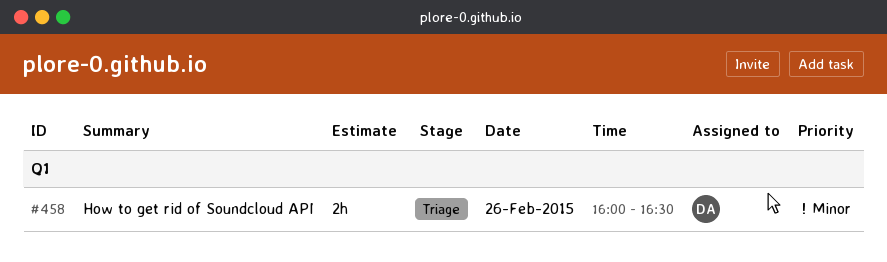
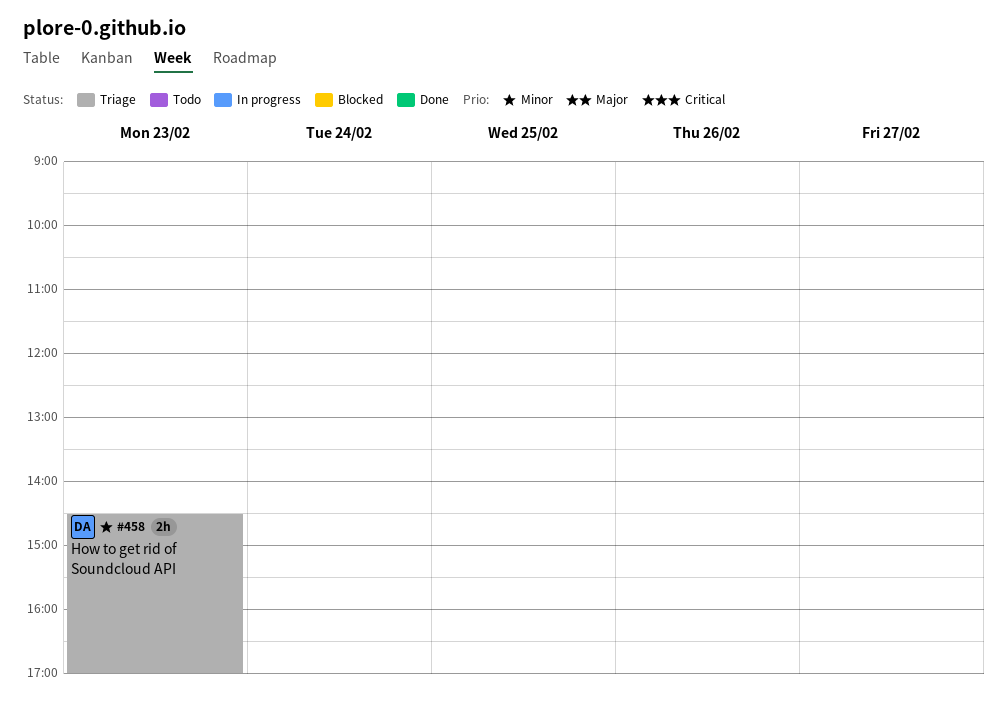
#458, day: Feb 26 -> Feb 23
#458, begins: 16:00 -> 14:30
#458, ends: 16:30 -> 17:00

